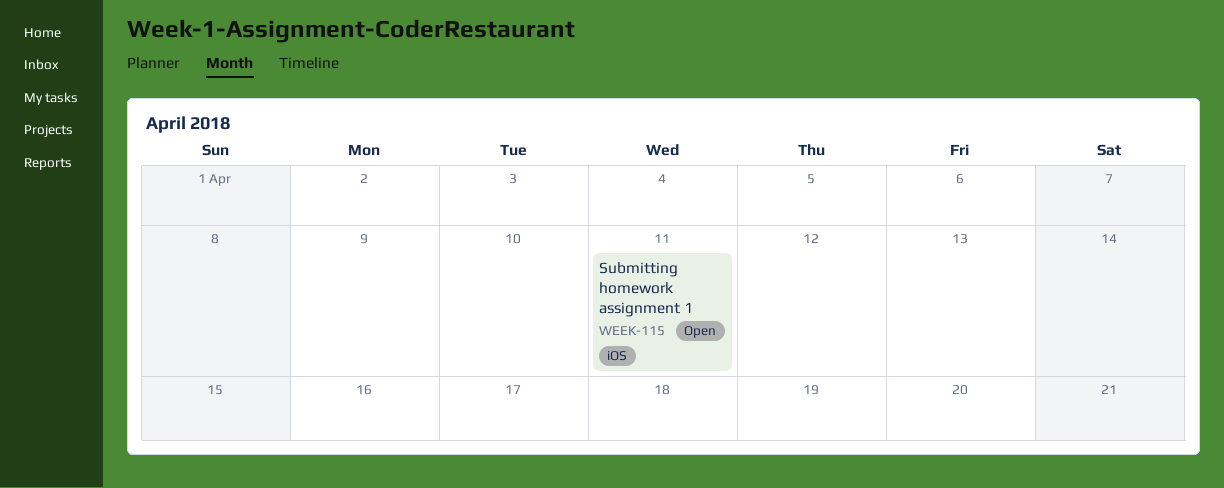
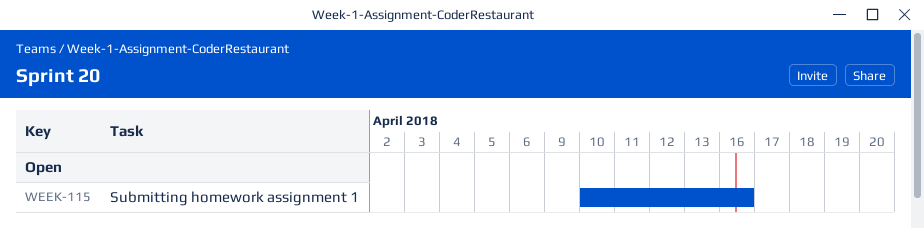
WEEK-115, due: Apr 11 -> Apr 16

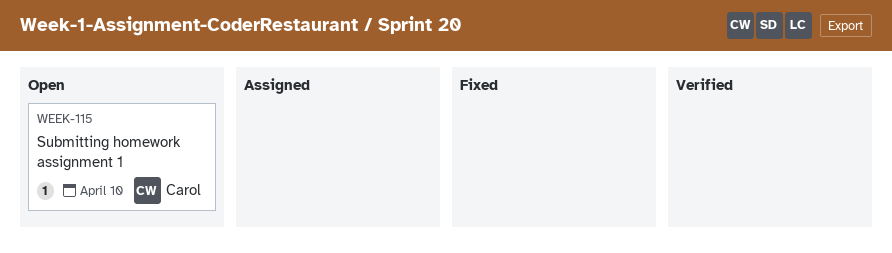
WEEK-115, due: Apr 16 -> Apr 10

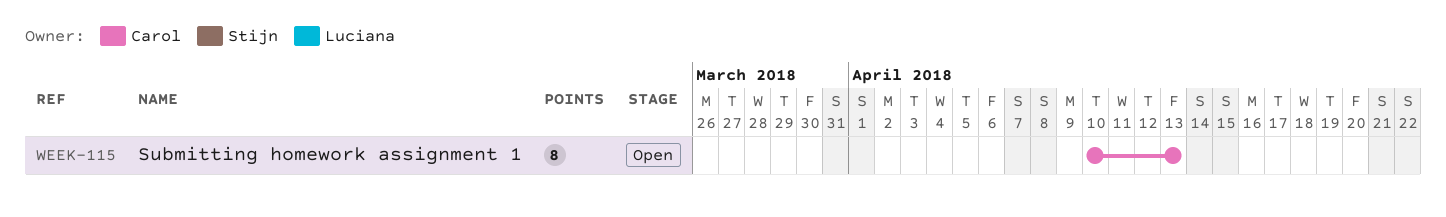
WEEK-115, estimate: 1 -> 8
WEEK-115, due: Apr 10 -> Apr 13

